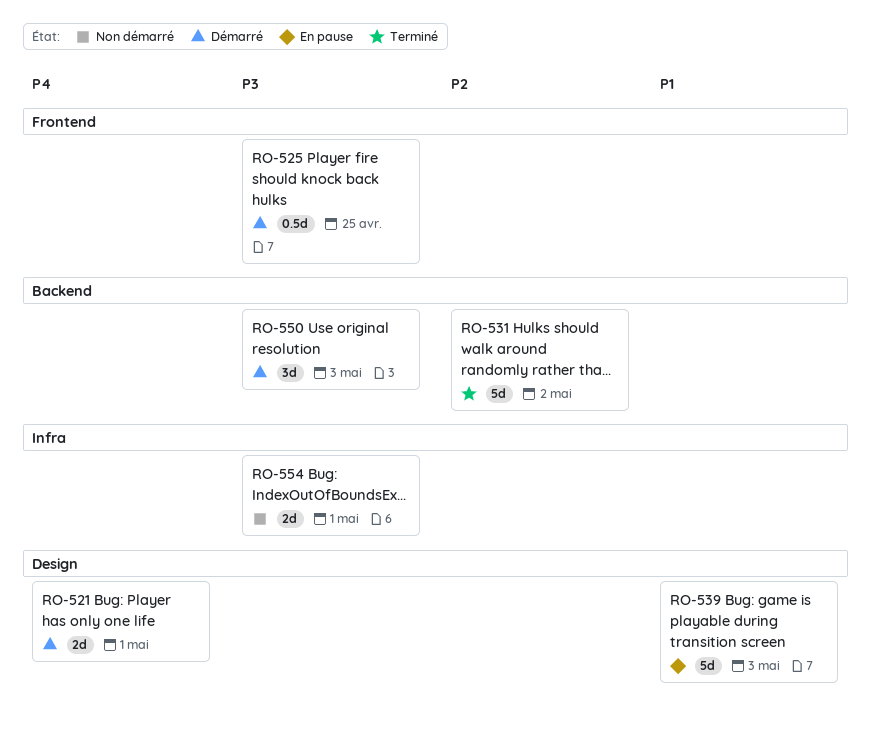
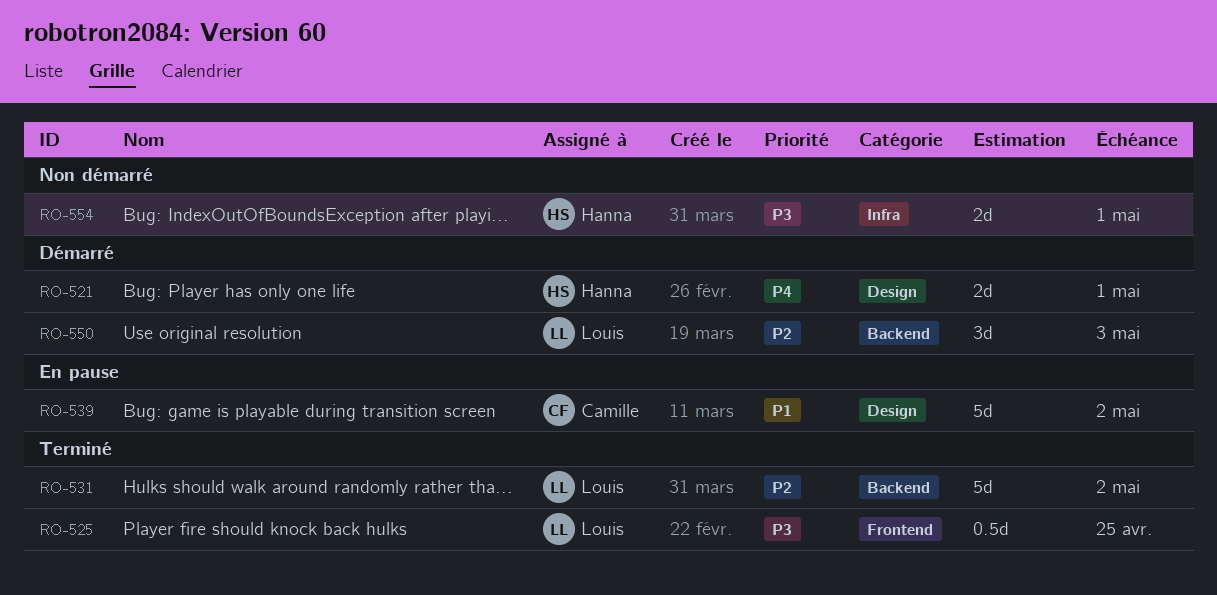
RO-525, status: Démarré -> Terminé
RO-539, due: May 3 -> May 2
RO-550, priority: P3 -> P2

